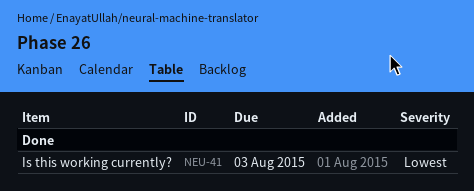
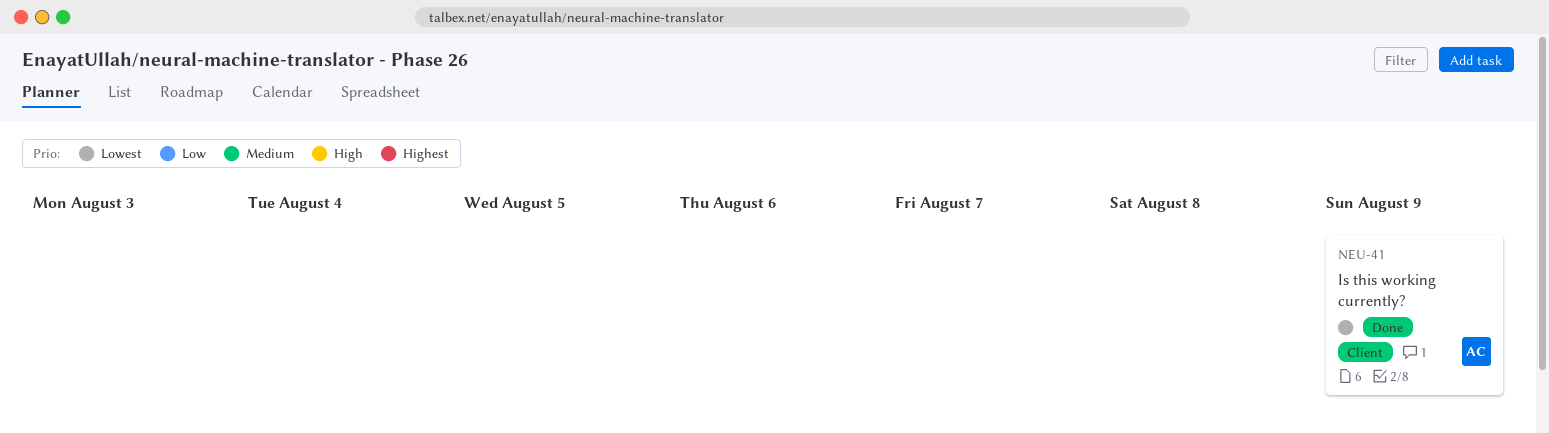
NEU-41, due: Aug 3 -> Aug 9

